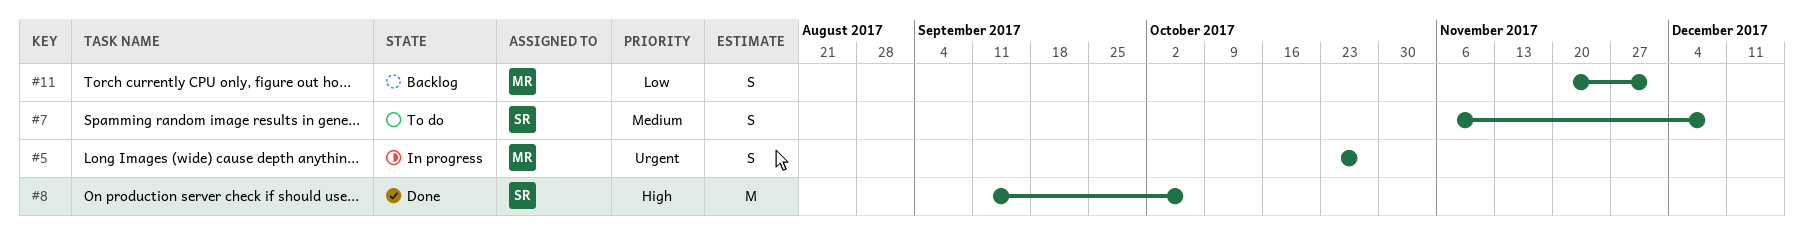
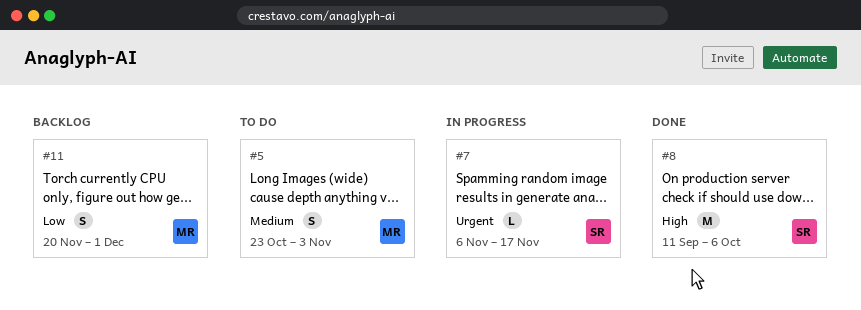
#5, status: In progress -> To do
#5, priority: Urgent -> Medium
#5, due: Oct 27 -> Nov 3
#7, status: To do -> In progress
#7, priority: Medium -> Urgent
#7, estimate: S -> L
#7, due: Dec 8 -> Nov 17

